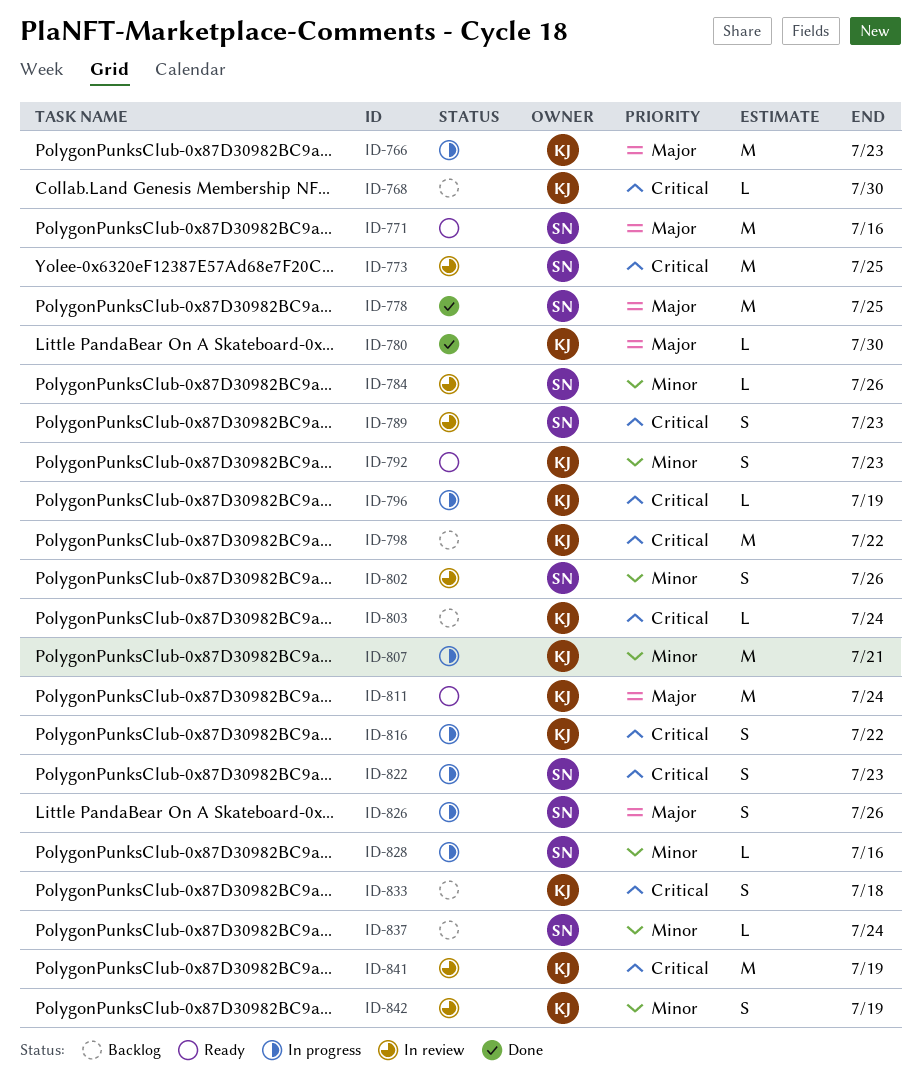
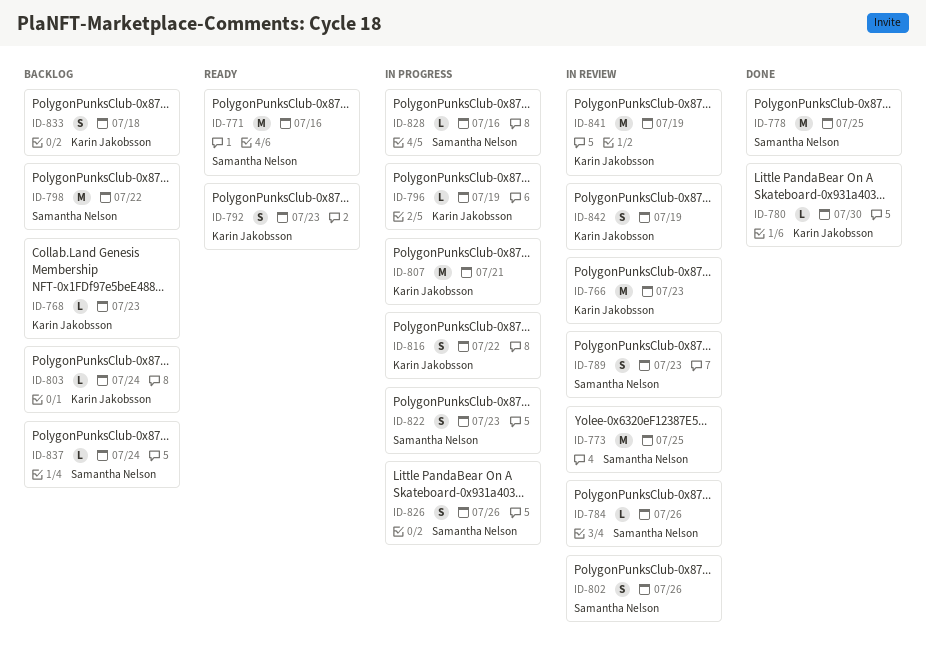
ID-766, status: In progress -> In review
ID-768, due: Jul 30 -> Jul 23
ID-798, owner: Karin Jakobsson -> Samantha Nelson
ID-811: present -> none

